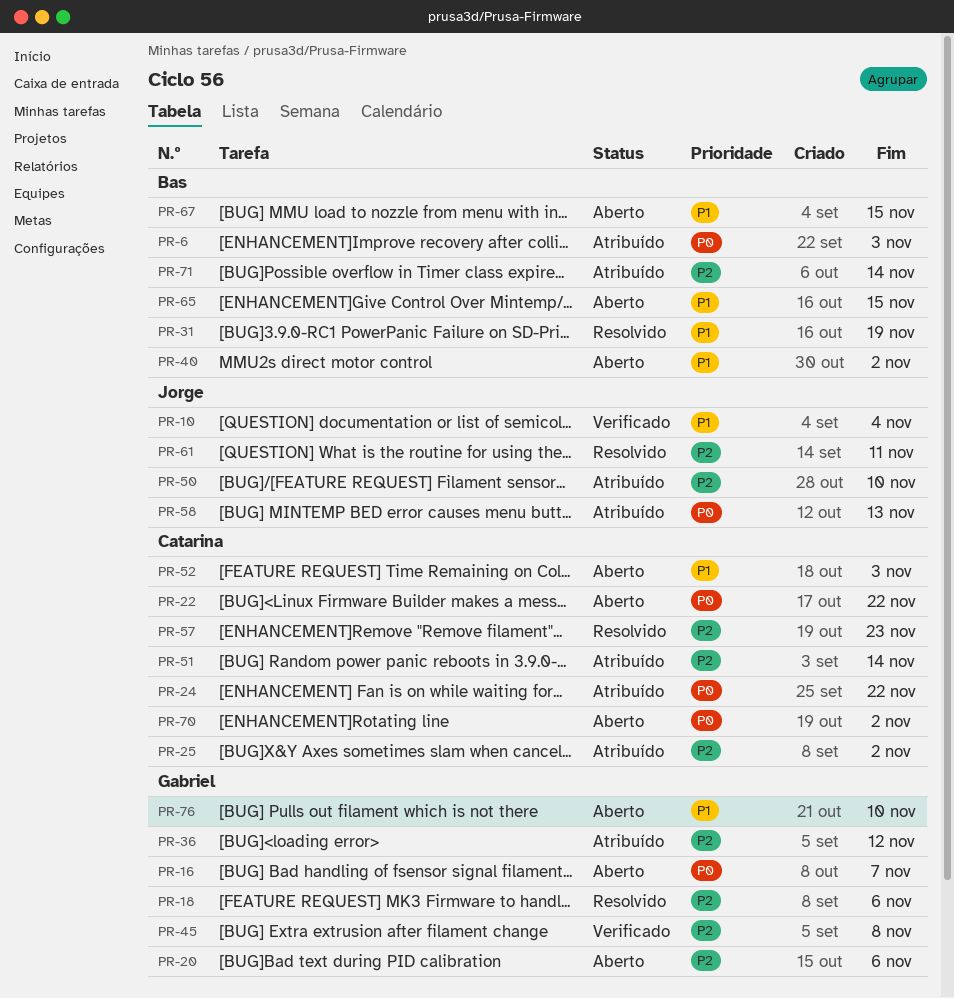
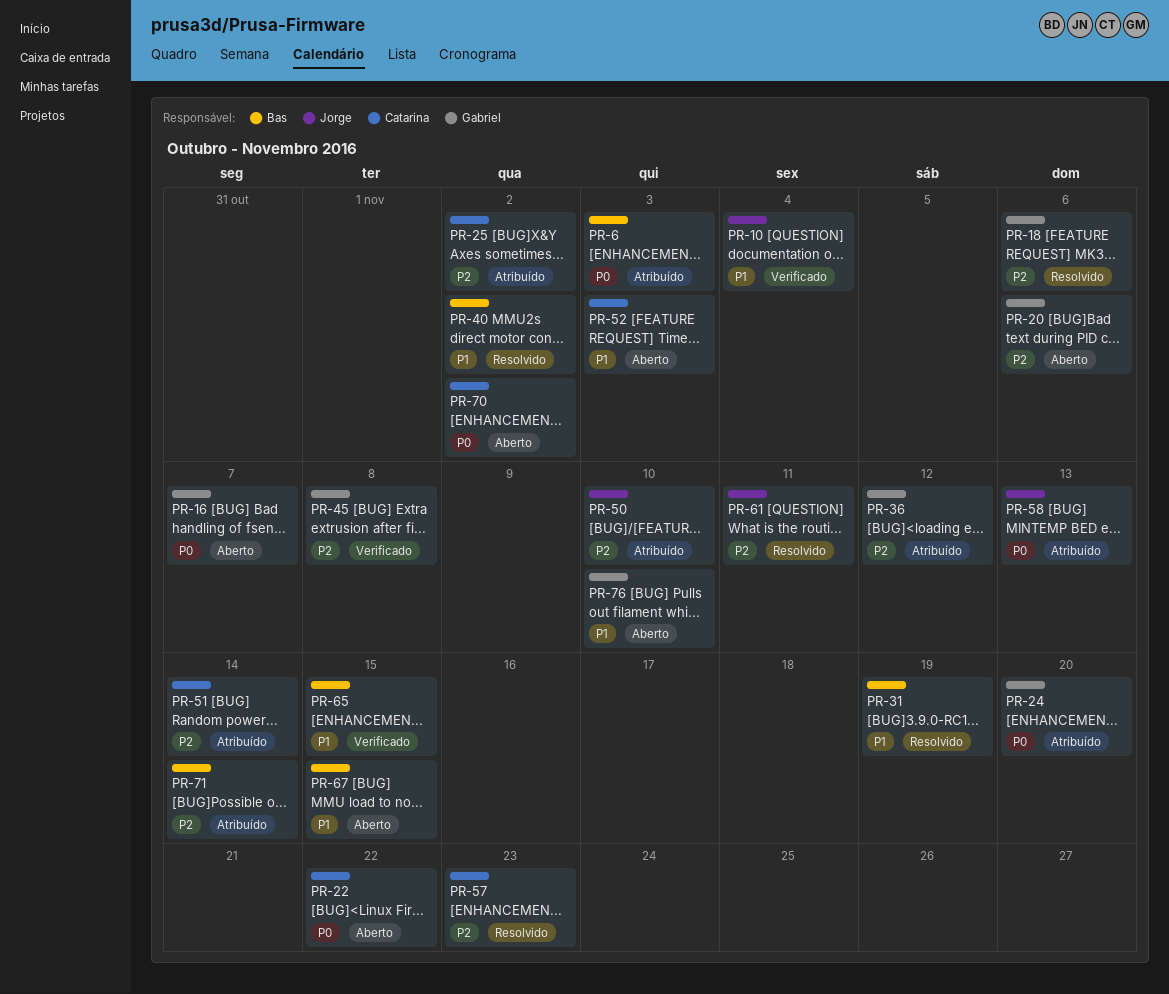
PR-24, owner: Catarina -> Gabriel
PR-24, due: Nov 22 -> Nov 20
PR-40, status: Aberto -> Resolvido
PR-65, status: Aberto -> Verificado

